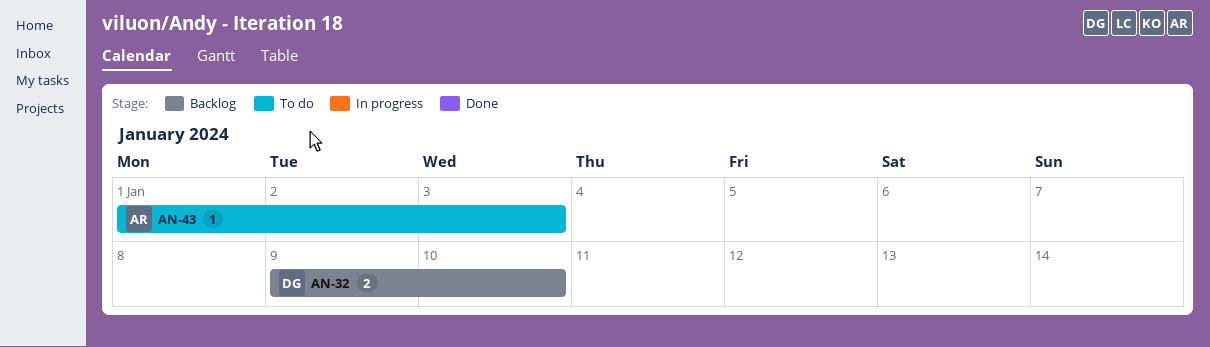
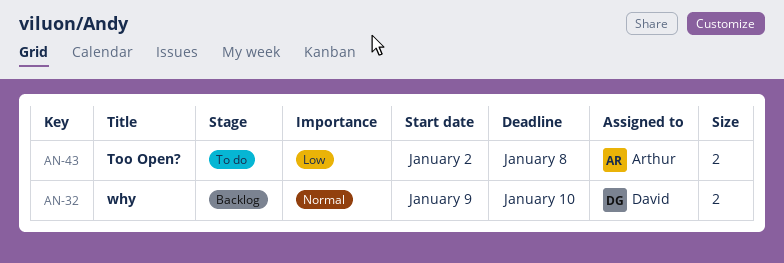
AN-43, estimate: 1 -> 2
AN-43, start: Jan 1 -> Jan 2
AN-43, due: Jan 3 -> Jan 8

